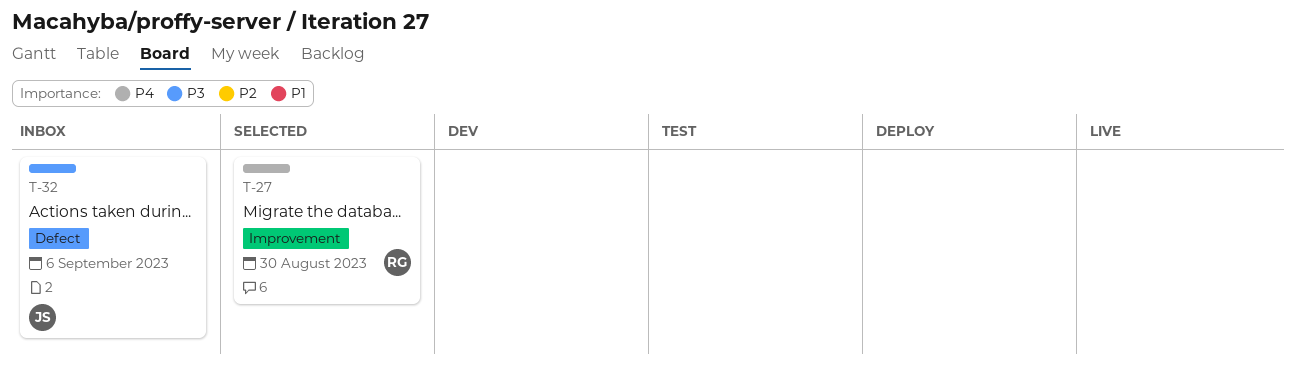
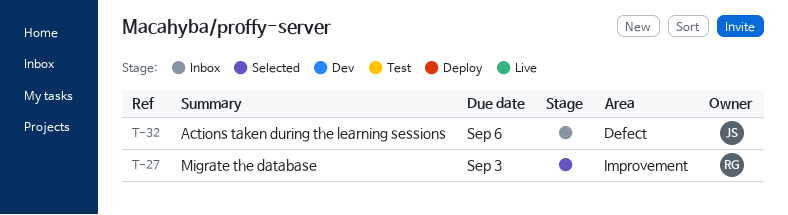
T-27, due: Aug 30 -> Sep 3

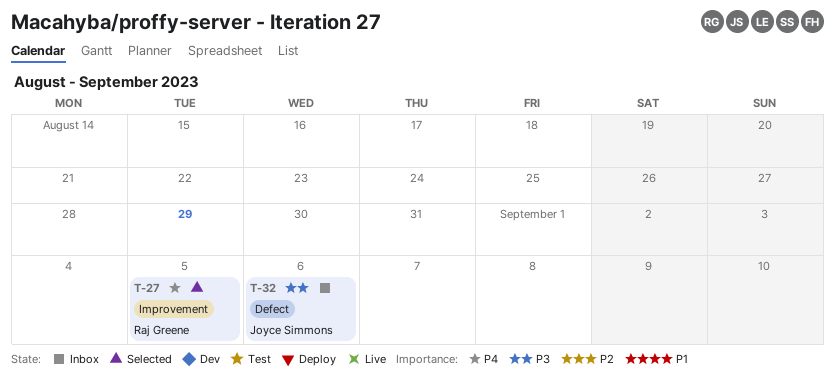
T-27, due: Sep 3 -> Sep 5

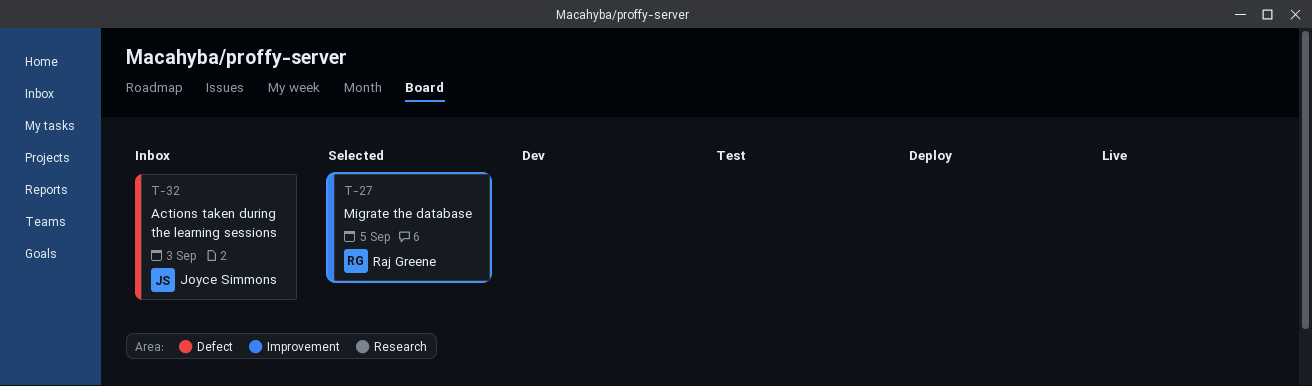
T-32, due: Sep 6 -> Sep 3

